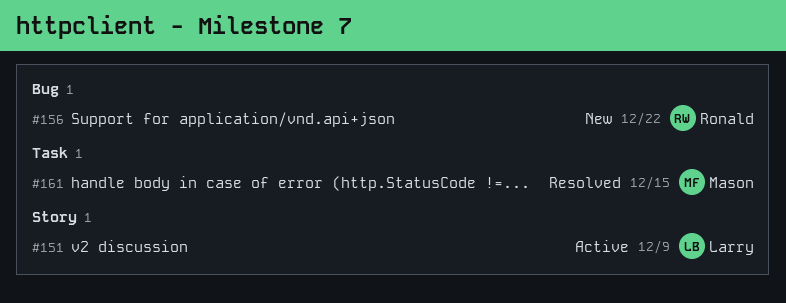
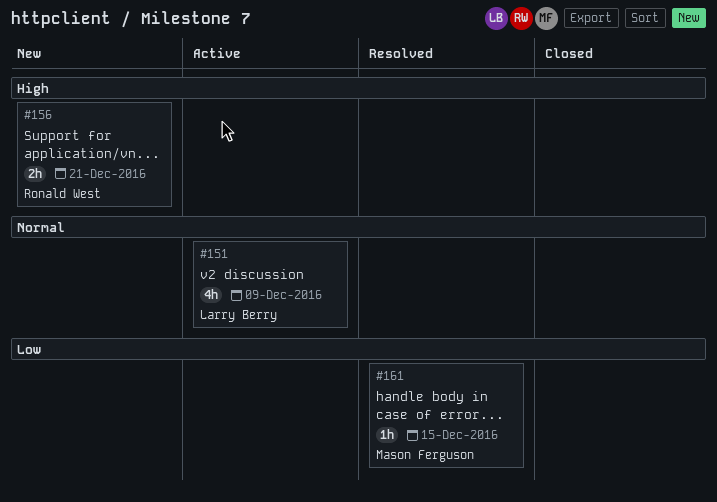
#156, due: Dec 22 -> Dec 21

